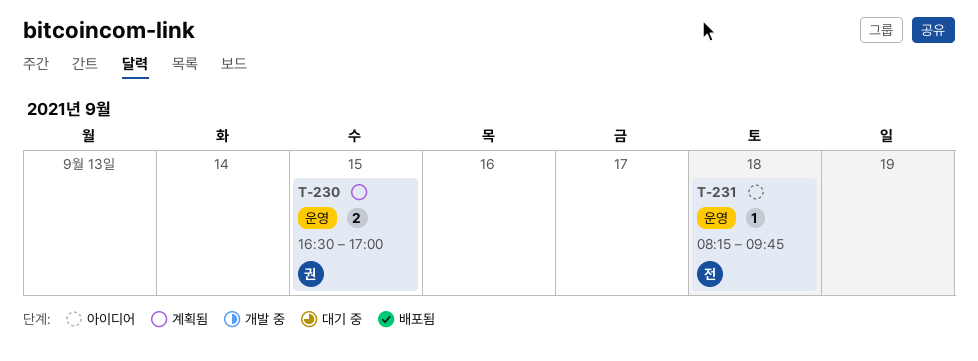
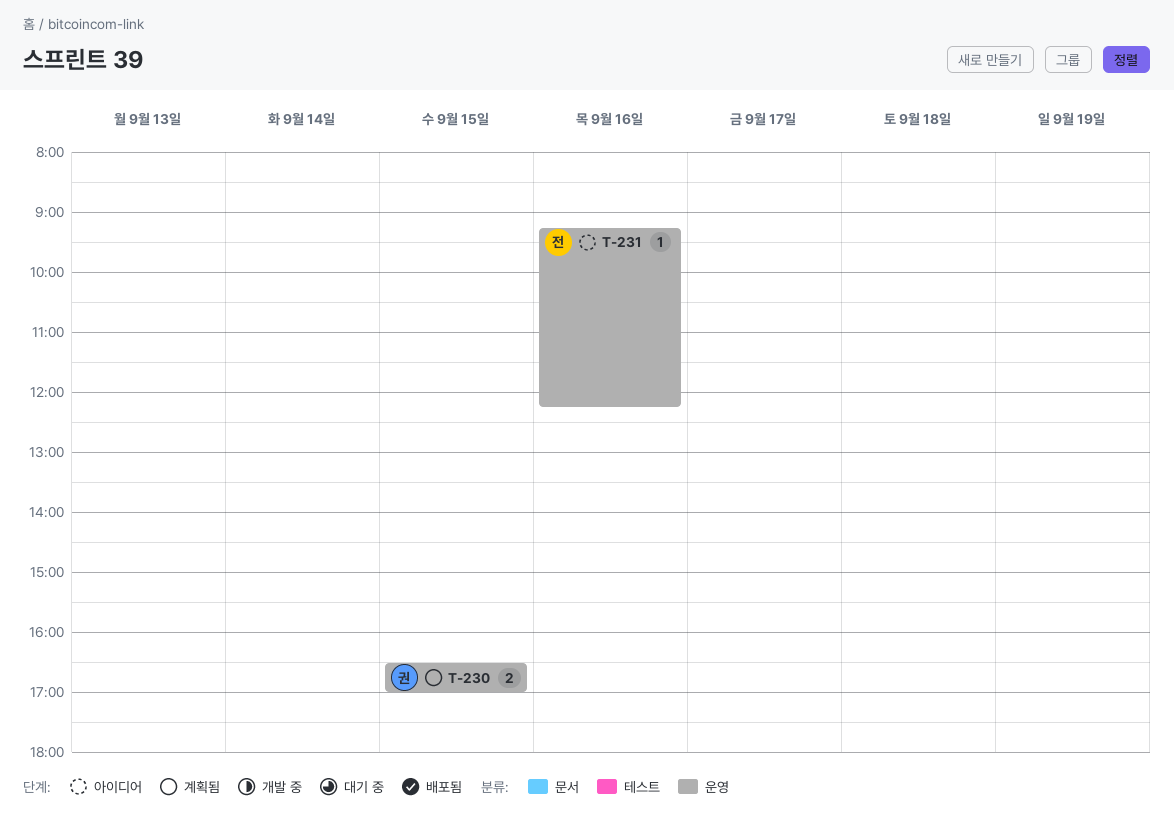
T-231, day: Sep 18 -> Sep 16
T-231, begins: 08:15 -> 09:15
T-231, ends: 09:45 -> 12:15

